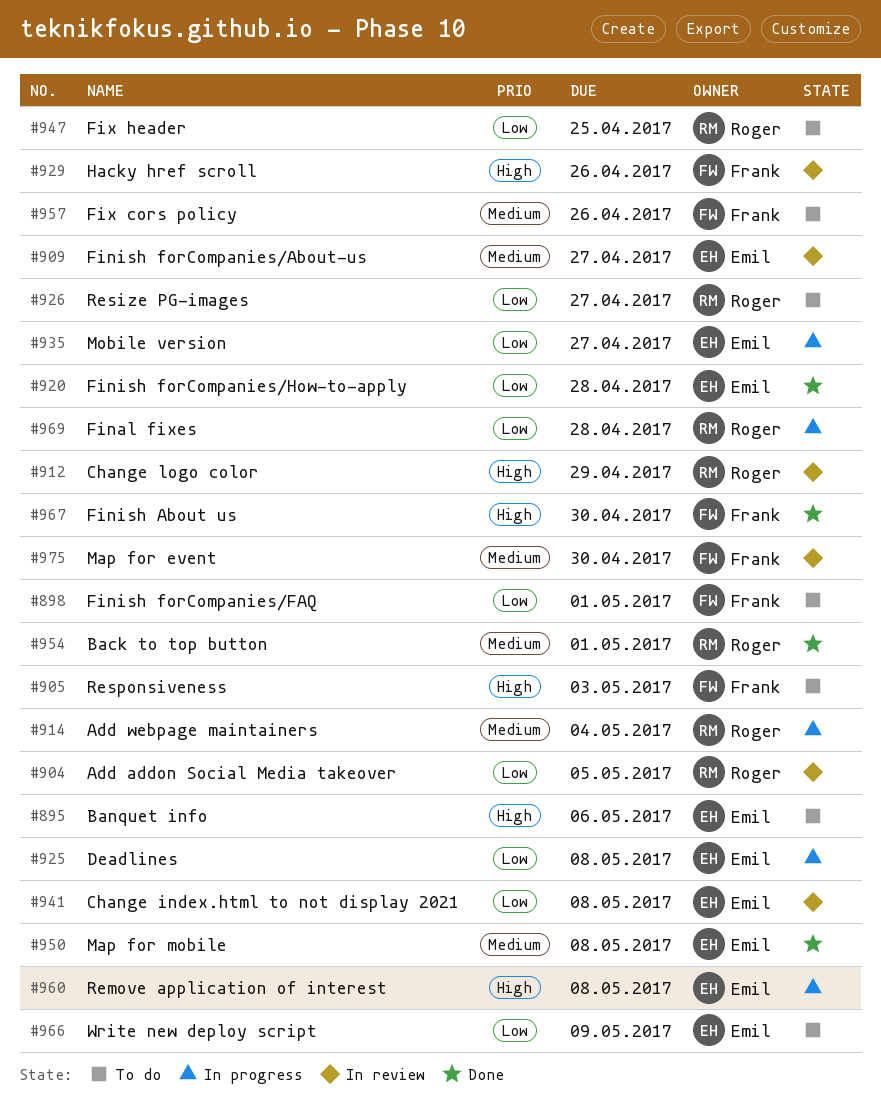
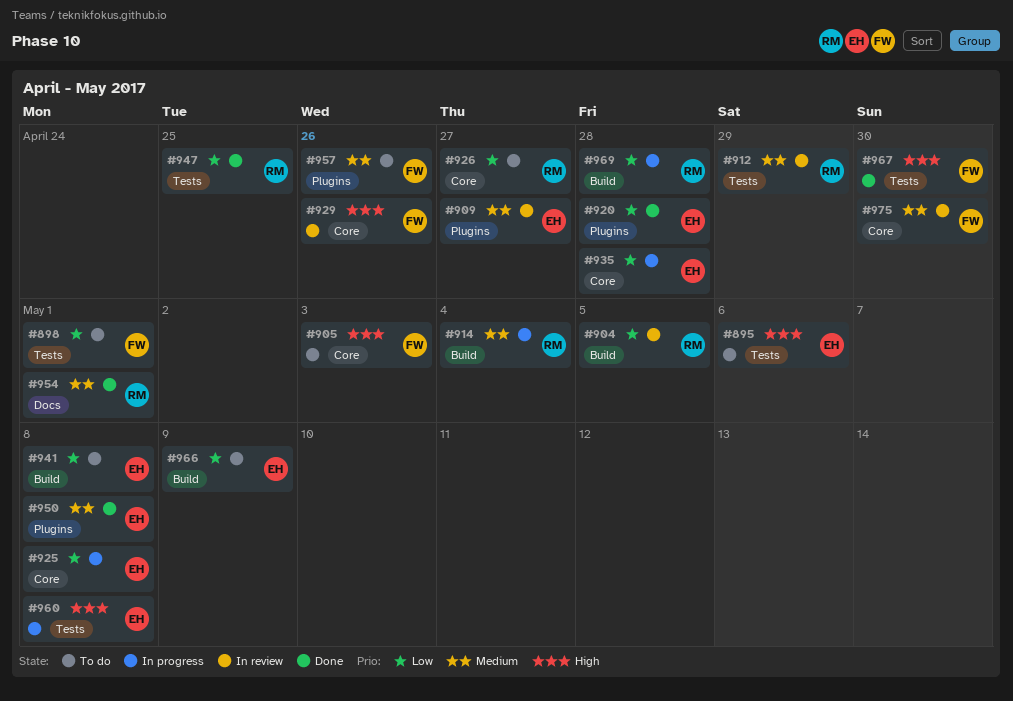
#912, priority: High -> Medium
#935, due: Apr 27 -> Apr 28
#941, status: In review -> To do
#947, status: To do -> Done

